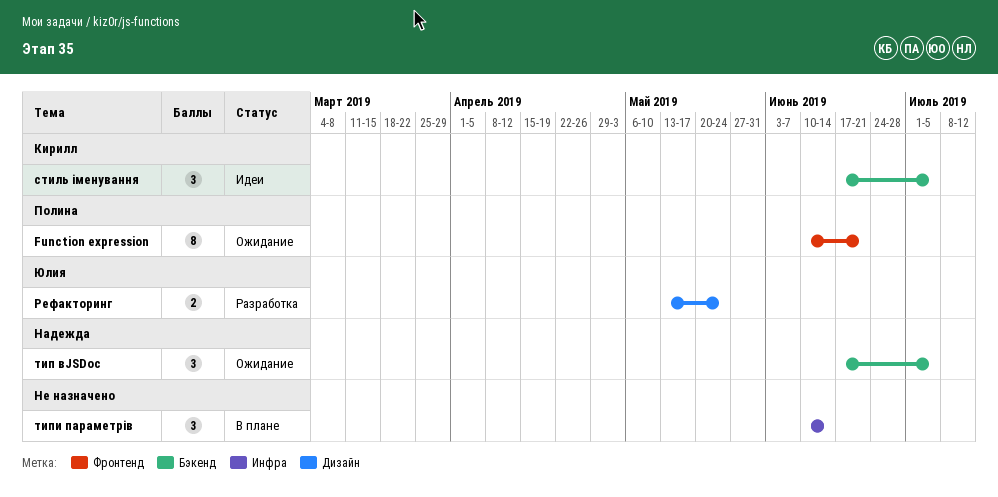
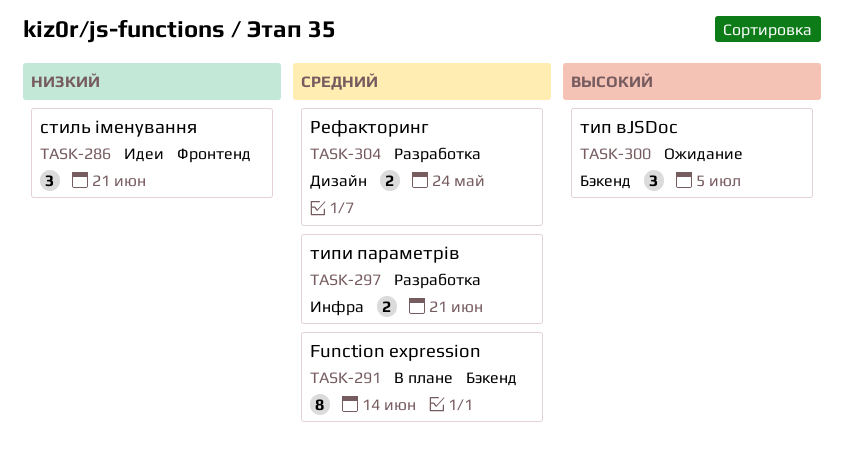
Function expression, status: Ожидание -> В плане
Function expression, label: Фронтенд -> Бэкенд
Function expression, due: Jun 21 -> Jun 14
стиль іменування, label: Бэкенд -> Фронтенд
стиль іменування, due: Jul 5 -> Jun 21
типи параметрів, status: В плане -> Разработка
типи параметрів, estimate: 3 -> 2
типи параметрів, due: Jun 14 -> Jun 21

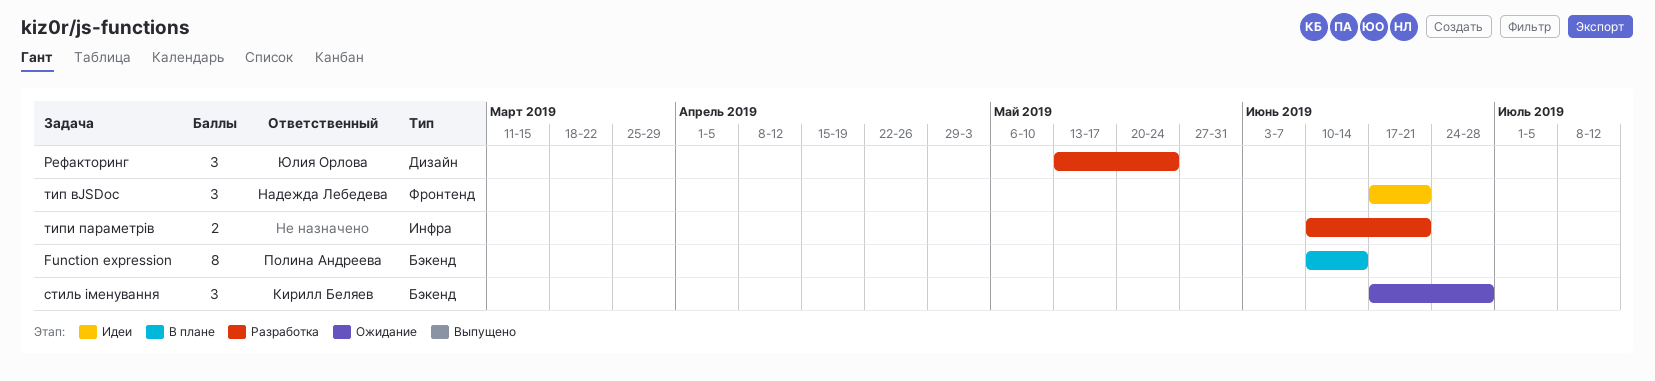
Рефакторинг, estimate: 2 -> 3
стиль іменування, status: Идеи -> Ожидание
стиль іменування, label: Фронтенд -> Бэкенд
стиль іменування, due: Jun 21 -> Jun 28
тип вJSDoc, status: Ожидание -> Идеи
тип вJSDoc, label: Бэкенд -> Фронтенд
тип вJSDoc, due: Jul 5 -> Jun 21

